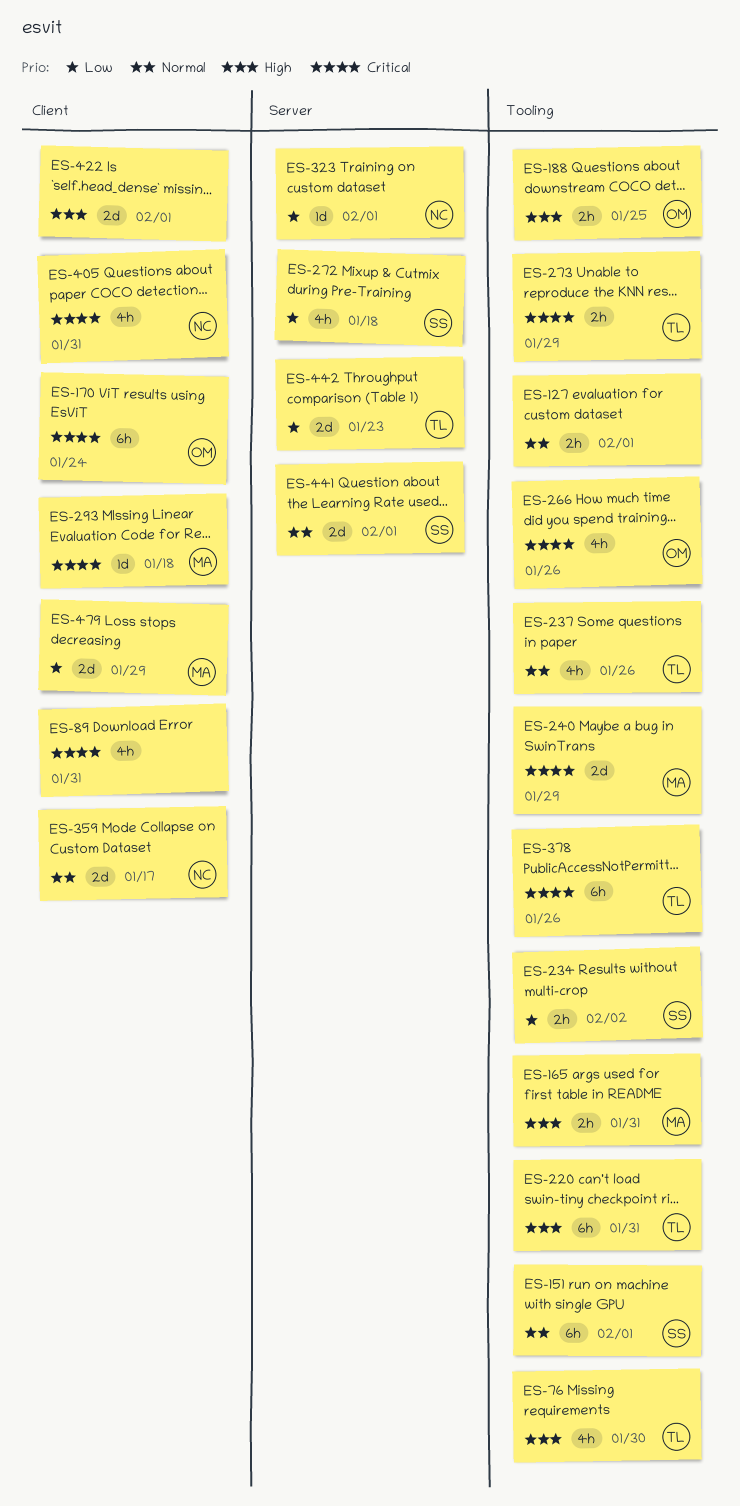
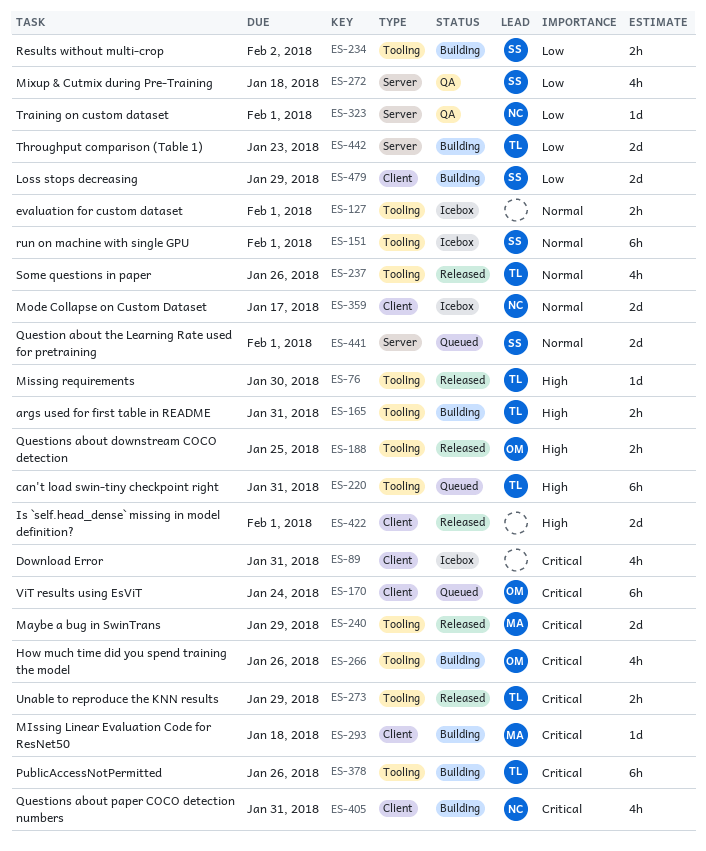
ES-76, estimate: 4h -> 1d
ES-165, owner: MA -> TL
ES-479, owner: MA -> SS

